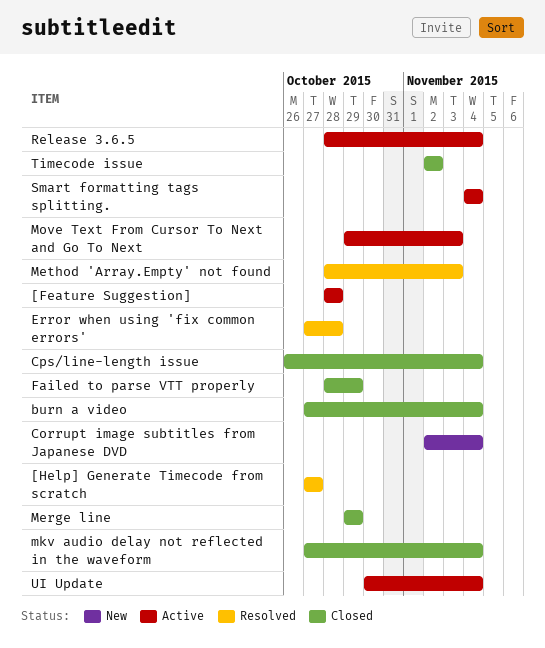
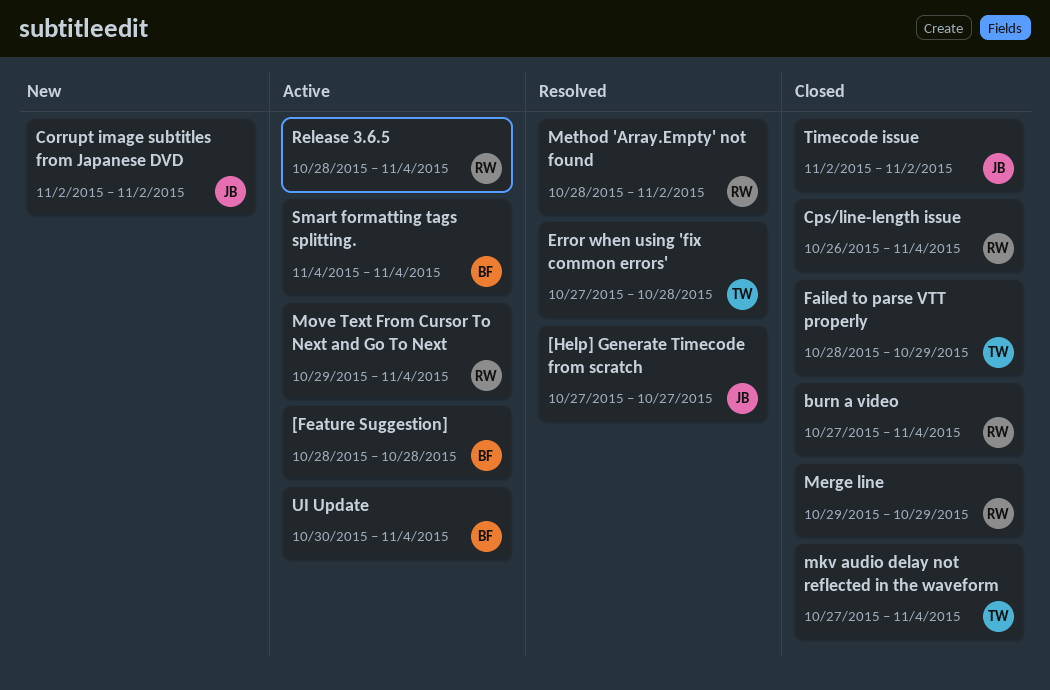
Corrupt image subtitles from Japanese DVD, due: Nov 4 -> Nov 2
Method 'Array.Empty' not found, due: Nov 3 -> Nov 2
Move Text From Cursor To Next and Go To Next, due: Nov 3 -> Nov 4

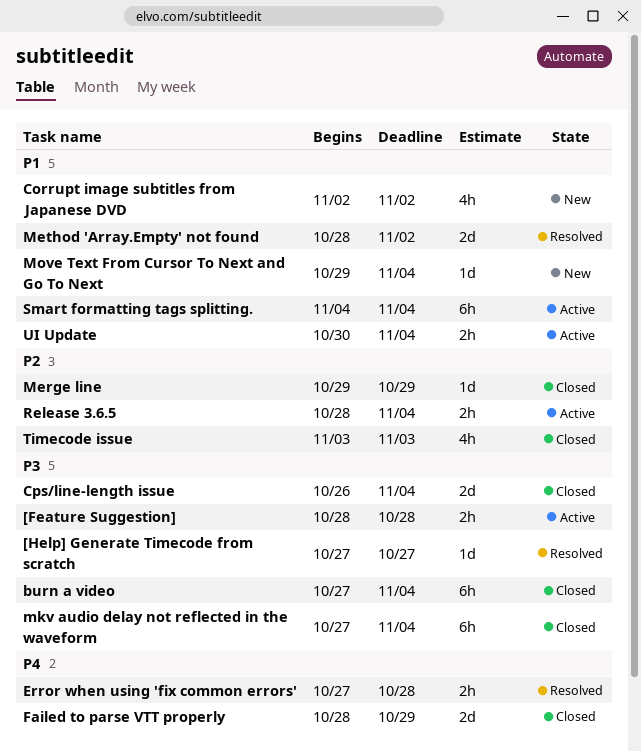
Move Text From Cursor To Next and Go To Next, status: Active -> New
Timecode issue, start: Nov 2 -> Nov 3
Timecode issue, due: Nov 2 -> Nov 3

